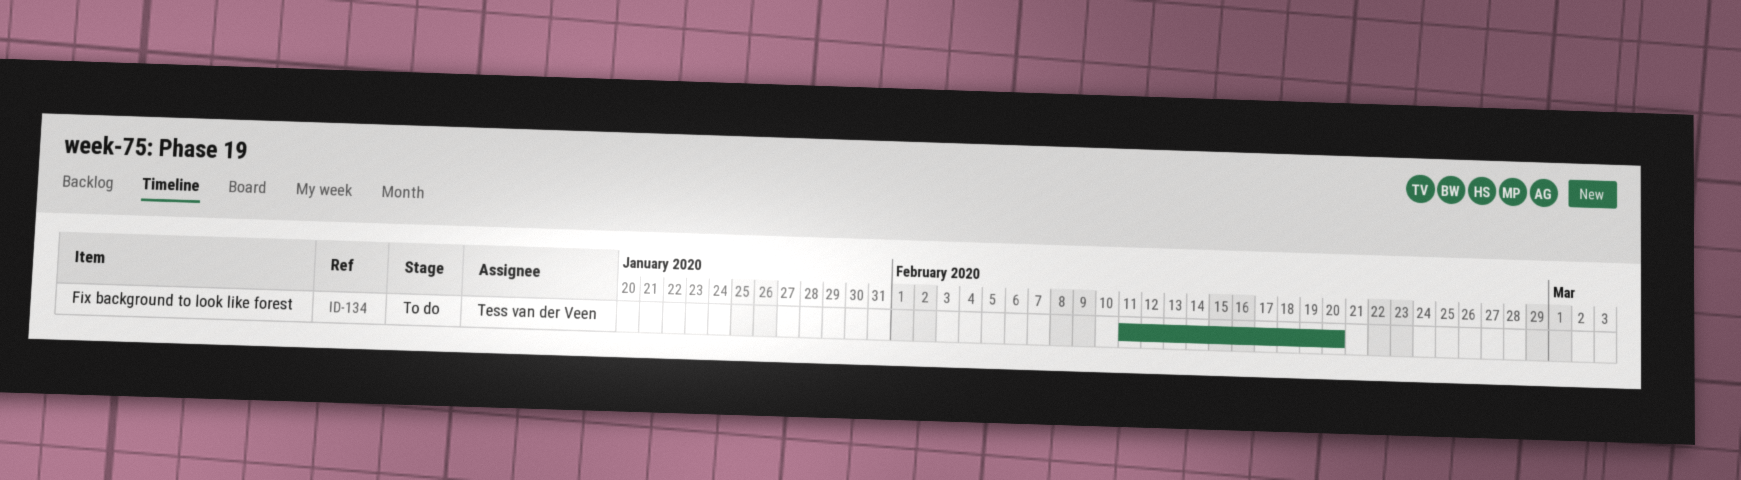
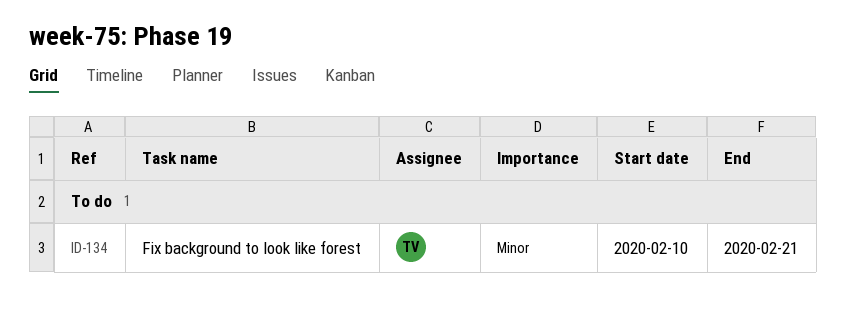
ID-134, start: Feb 11 -> Feb 10
ID-134, due: Feb 20 -> Feb 21

